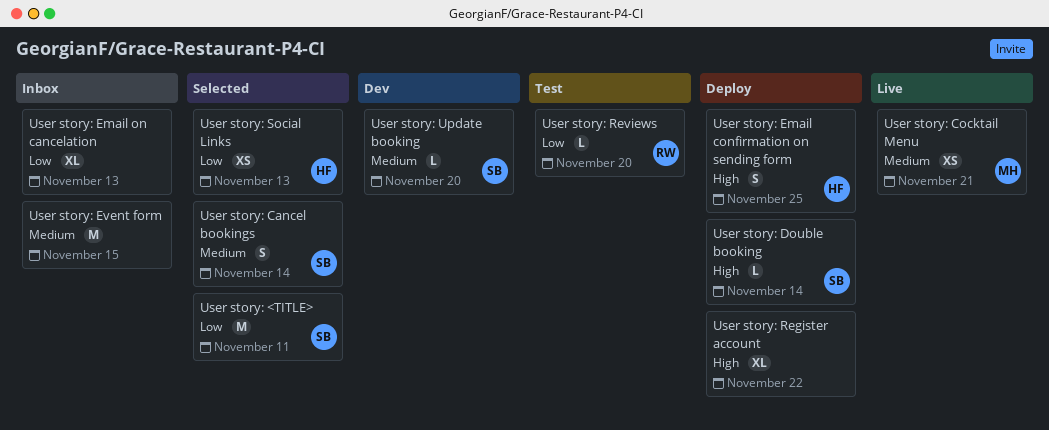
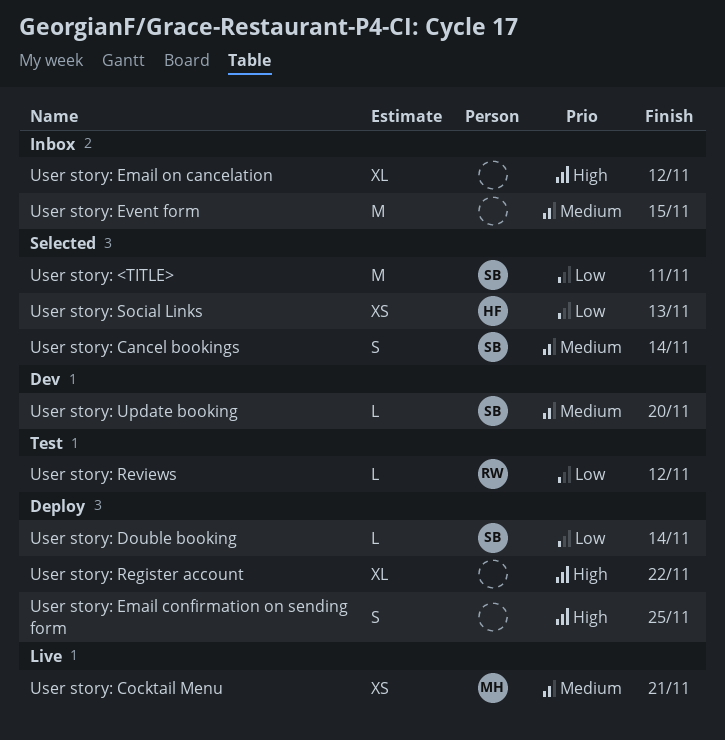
User story: Double booking, priority: High -> Low
User story: Email confirmation on sending form, owner: HF -> none
User story: Email on cancelation, priority: Low -> High
User story: Email on cancelation, due: Nov 13 -> Nov 12
User story: Reviews, due: Nov 20 -> Nov 12

